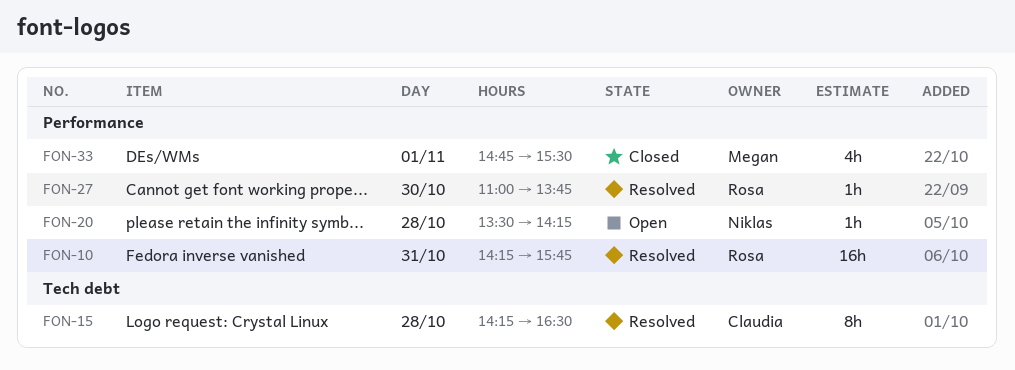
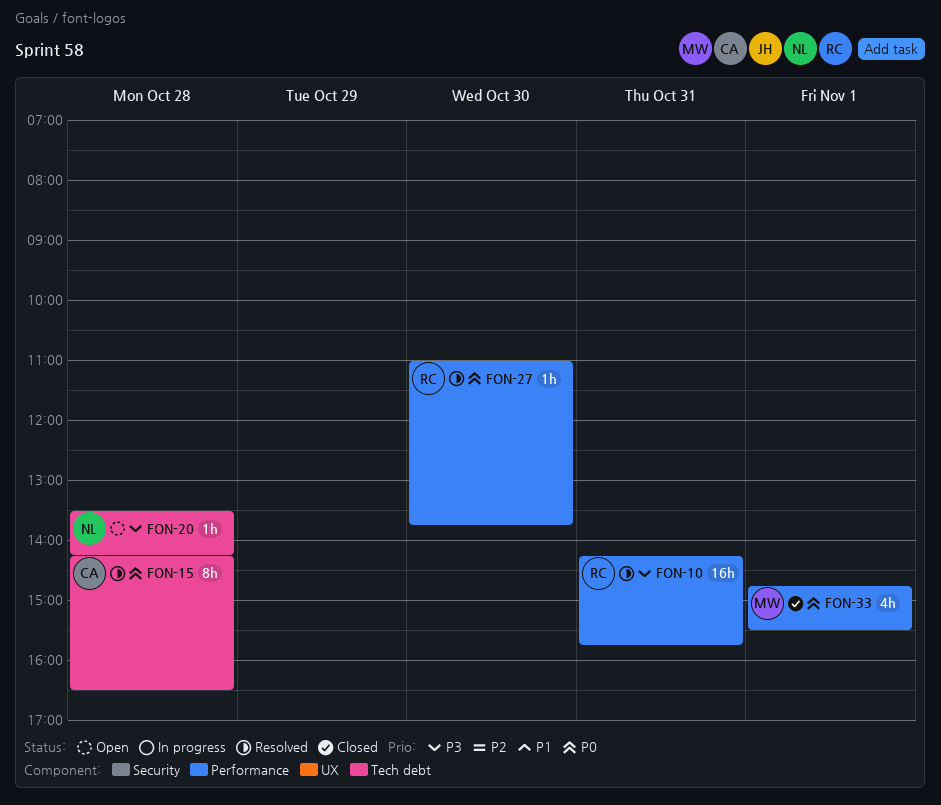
FON-20, label: Performance -> Tech debt

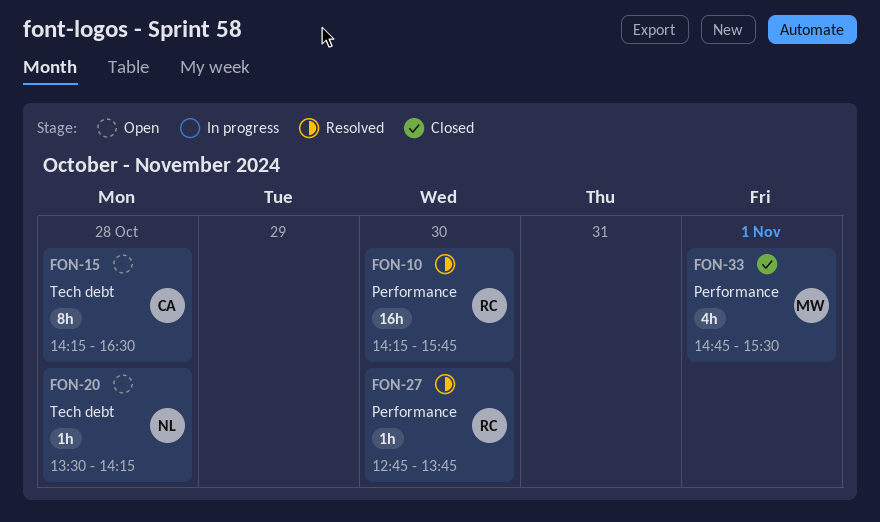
FON-10, day: Oct 31 -> Oct 30
FON-15, status: Resolved -> Open
FON-27, begins: 11:00 -> 12:45

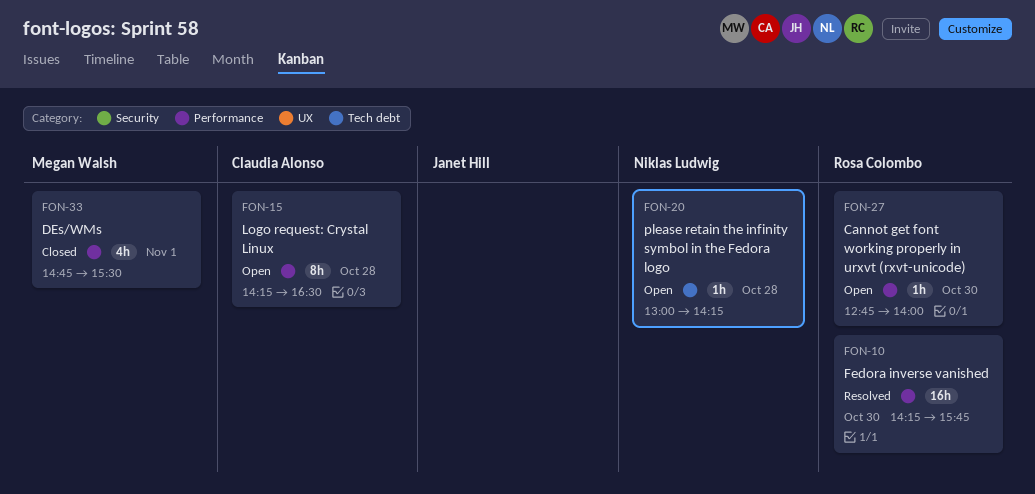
FON-15, label: Tech debt -> Performance
FON-20, begins: 13:30 -> 13:00
FON-27, status: Resolved -> Open
FON-27, ends: 13:45 -> 14:00

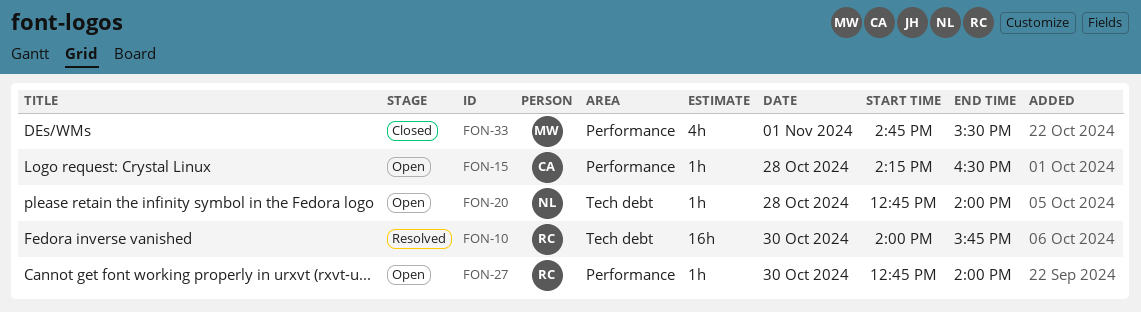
FON-10, label: Performance -> Tech debt
FON-10, begins: 14:15 -> 14:00
FON-15, estimate: 8h -> 1h
FON-20, begins: 13:00 -> 12:45
FON-20, ends: 14:15 -> 14:00

